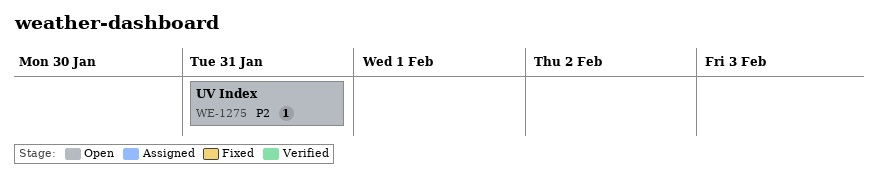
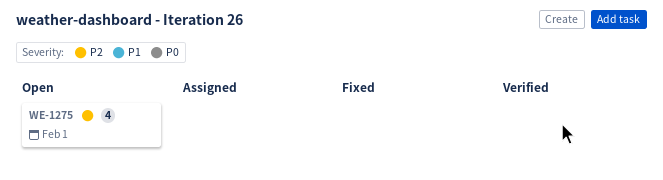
WE-1275, estimate: 1 -> 4
WE-1275, due: Jan 31 -> Feb 1

